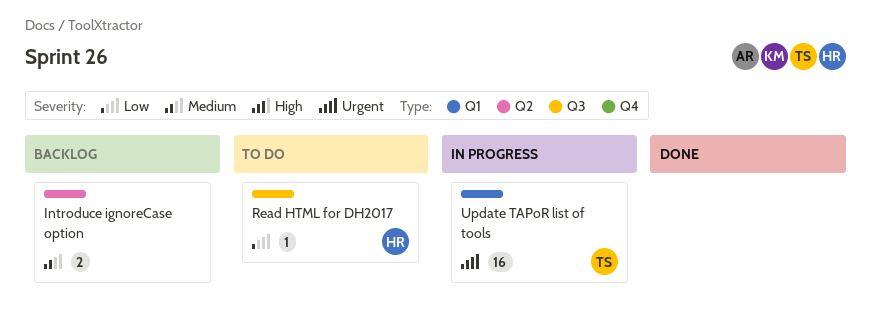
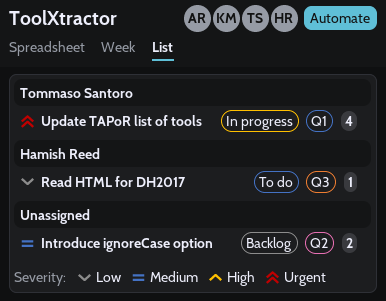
Update TAPoR list of tools, estimate: 16 -> 4

